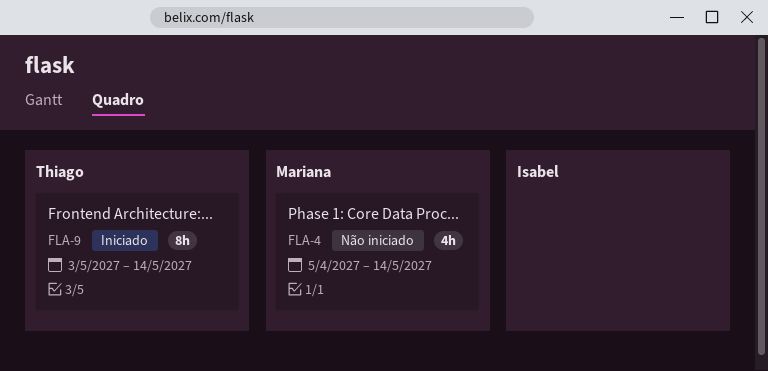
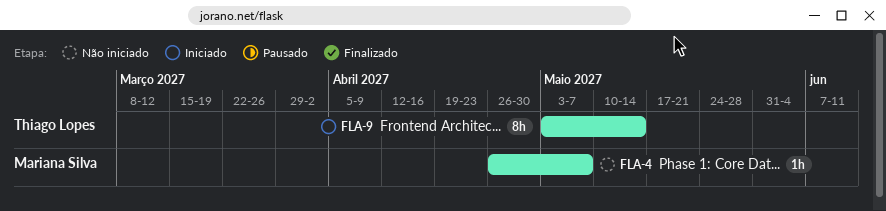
FLA-4, estimate: 4h -> 1h
FLA-4, start: Apr 5 -> Apr 26
FLA-4, due: May 14 -> May 7

